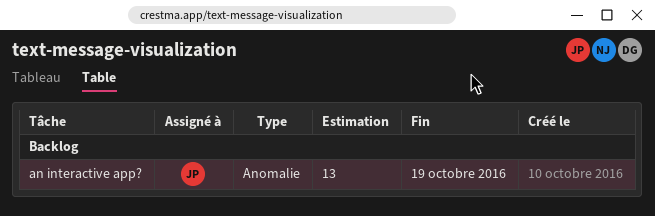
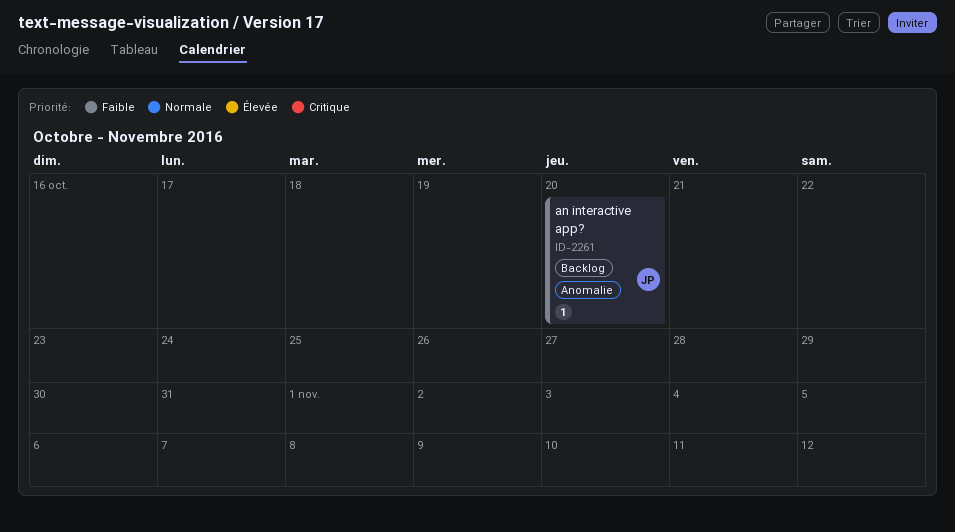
an interactive app?, estimate: 13 -> 1
an interactive app?, due: Oct 19 -> Oct 20

